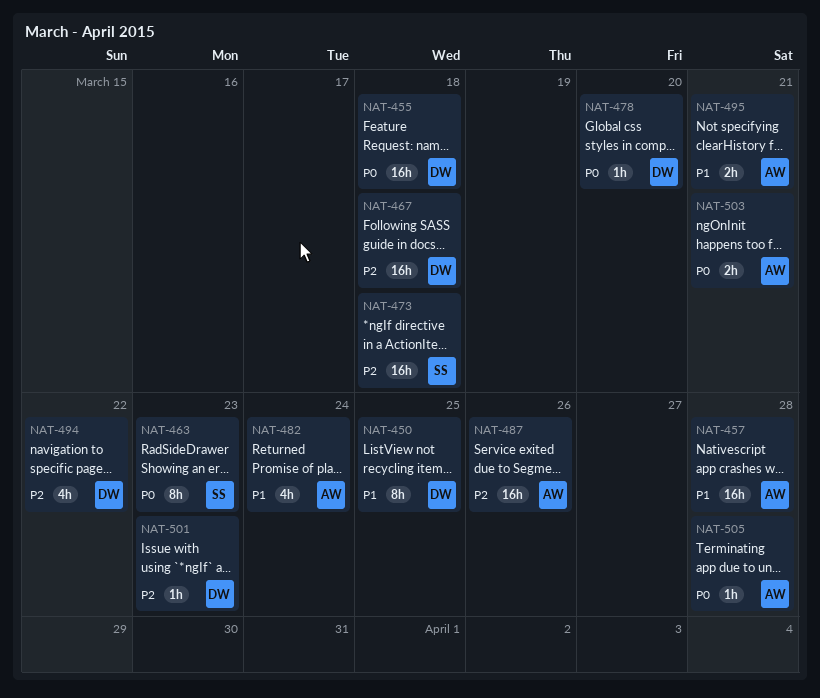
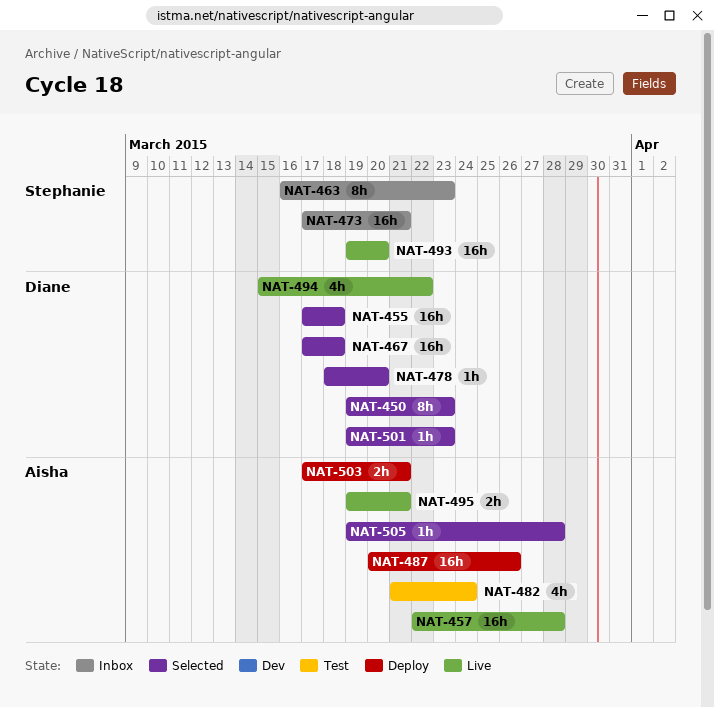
NAT-450, due: Mar 25 -> Mar 23
NAT-473, due: Mar 18 -> Mar 21
NAT-493: none -> present

